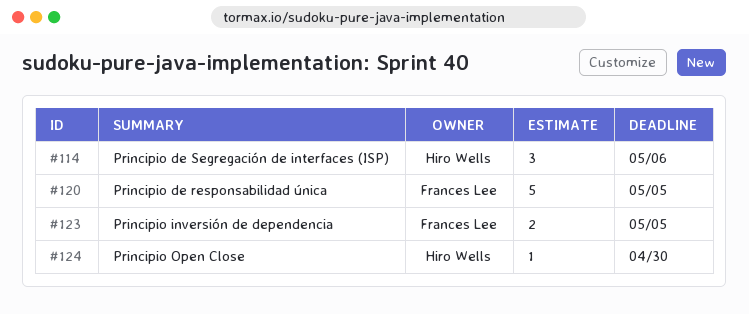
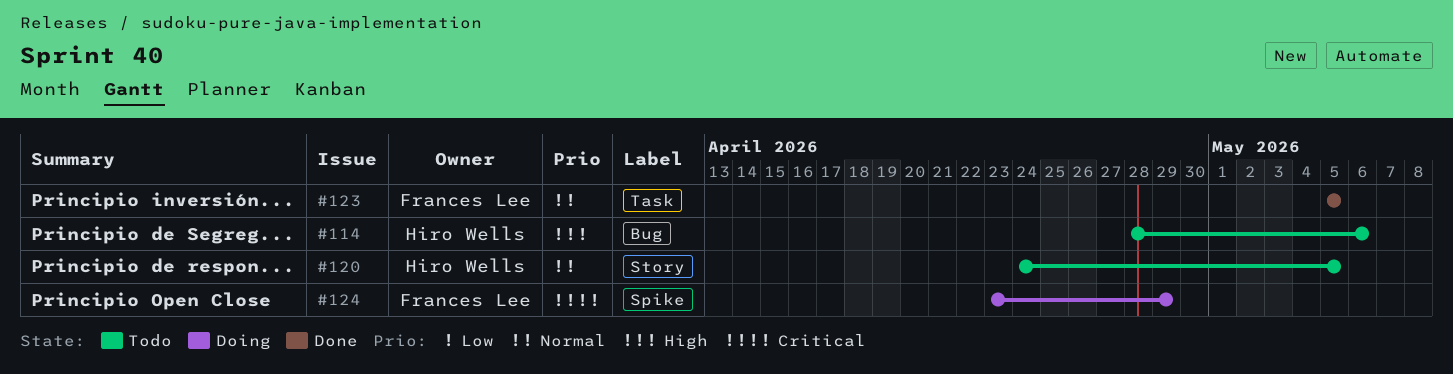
#120, owner: Frances Lee -> Hiro Wells
#124, owner: Hiro Wells -> Frances Lee
#124, due: Apr 30 -> Apr 29

